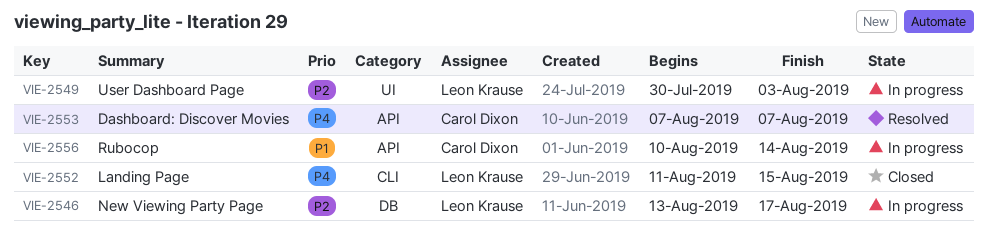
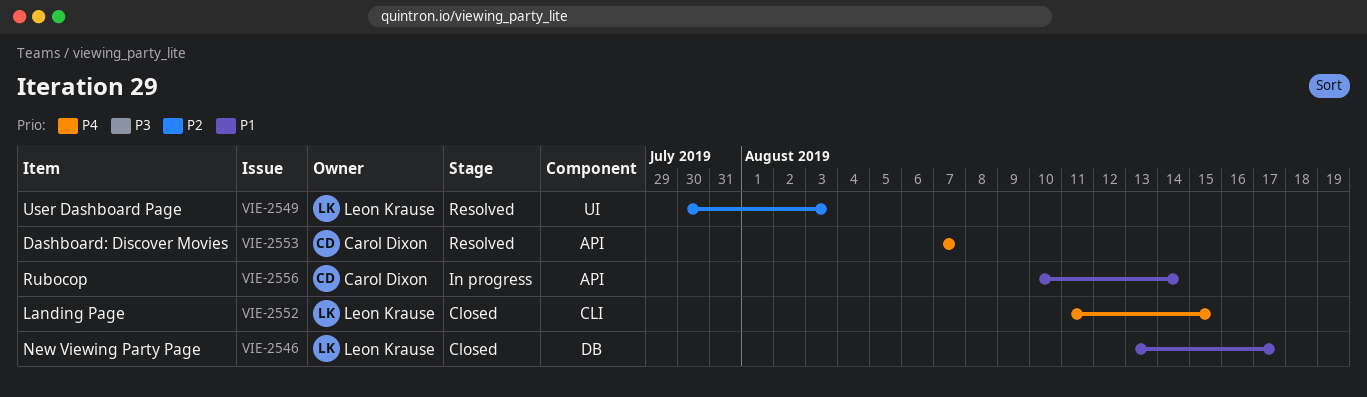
VIE-2546, status: In progress -> Closed
VIE-2546, priority: P2 -> P1
VIE-2549, status: In progress -> Resolved

